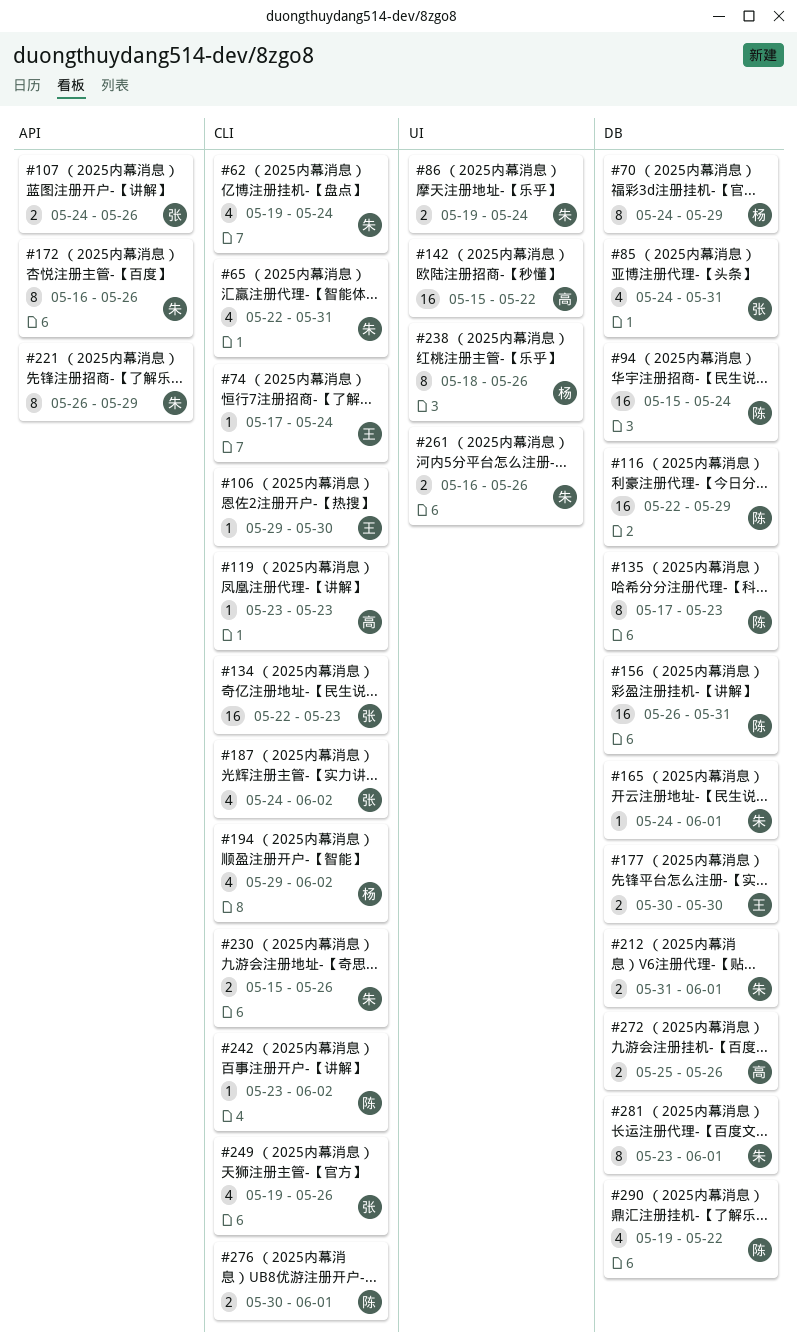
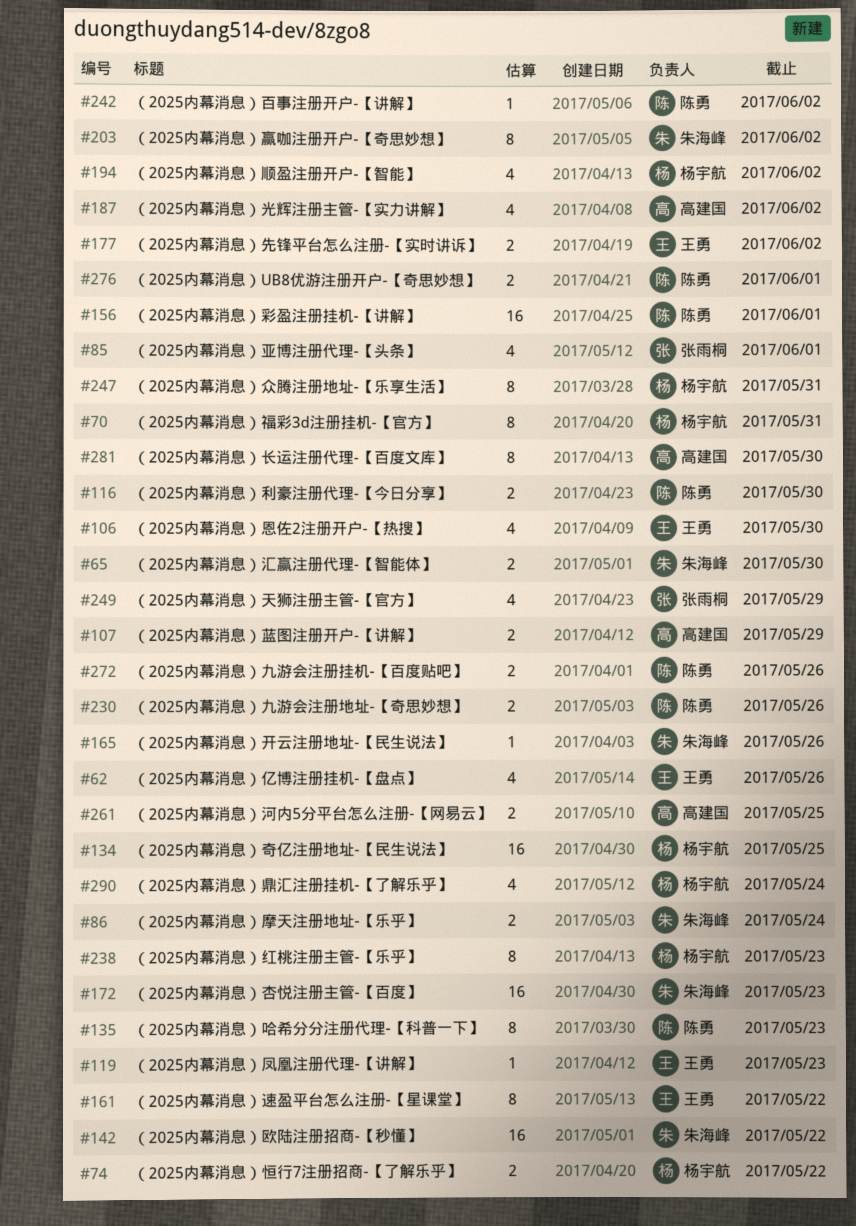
#62, owner: 朱海峰 -> 王勇
#62, due: May 24 -> May 26
#65, estimate: 4 -> 2
#65, due: May 31 -> May 30
#70, due: May 29 -> May 31
#74, owner: 王勇 -> 杨宇航
#74, estimate: 1 -> 2
#74, due: May 24 -> May 22
#85, due: May 31 -> Jun 1
#94: present -> none
#106, estimate: 1 -> 4
#107, owner: 张雨桐 -> 高建国
#107, due: May 26 -> May 29
#116, estimate: 16 -> 2
#116, due: May 29 -> May 30
#119, owner: 高建国 -> 王勇
#134, owner: 张雨桐 -> 杨宇航
#134, due: May 23 -> May 25
#142, owner: 高建国 -> 朱海峰
#156, due: May 31 -> Jun 1
#161: none -> present
#165, due: Jun 1 -> May 26
#172, estimate: 8 -> 16
#172, due: May 26 -> May 23
#177, due: May 30 -> Jun 2
#187, owner: 张雨桐 -> 高建国
#203: none -> present
#212: present -> none
#221: present -> none
#230, owner: 朱海峰 -> 陈勇
#238, due: May 26 -> May 23
#247: none -> present
#249, due: May 26 -> May 29
#261, owner: 朱海峰 -> 高建国
#261, due: May 26 -> May 25
#272, owner: 高建国 -> 陈勇
#281, owner: 朱海峰 -> 高建国
#281, due: Jun 1 -> May 30
#290, owner: 陈勇 -> 杨宇航
#290, due: May 22 -> May 24

